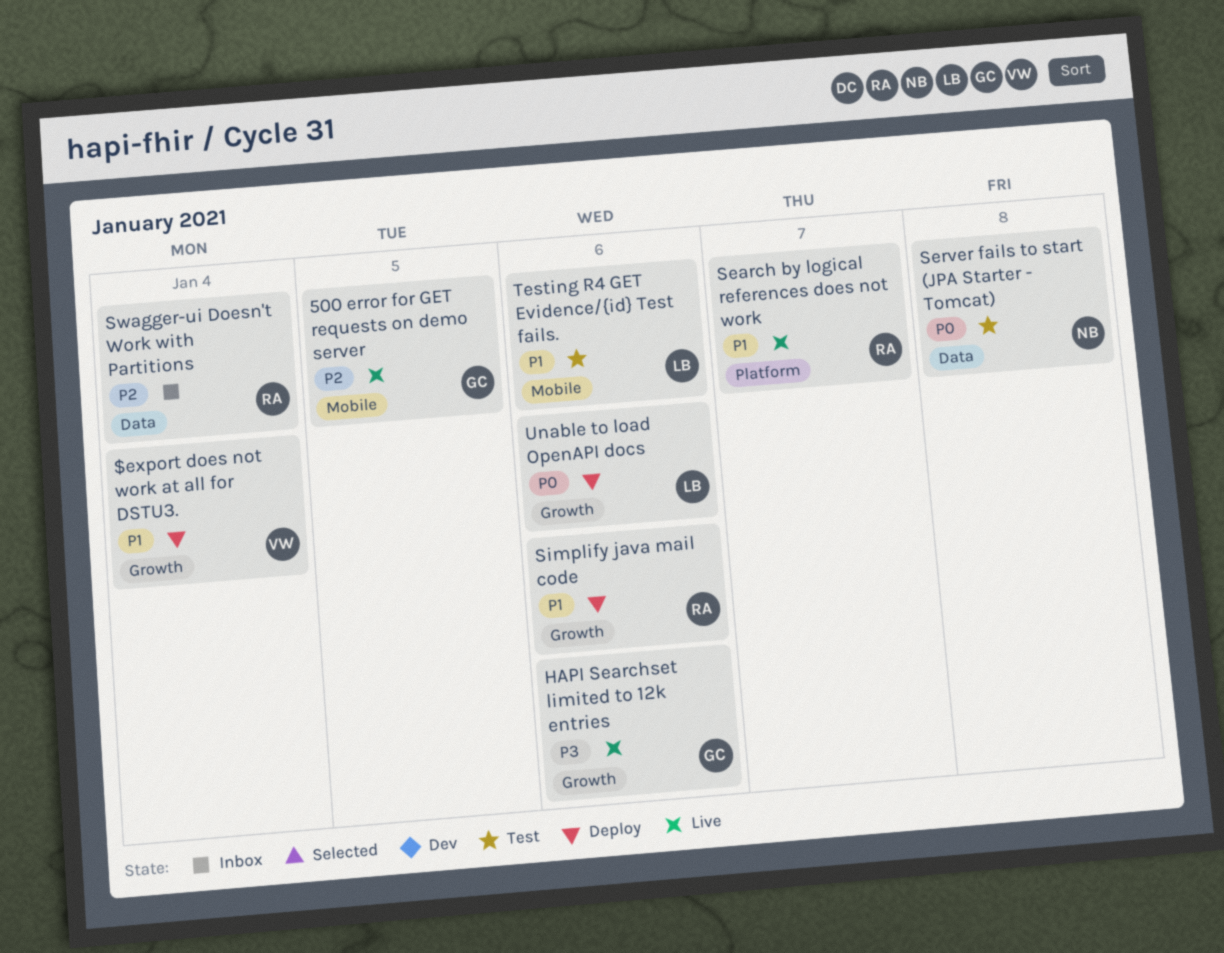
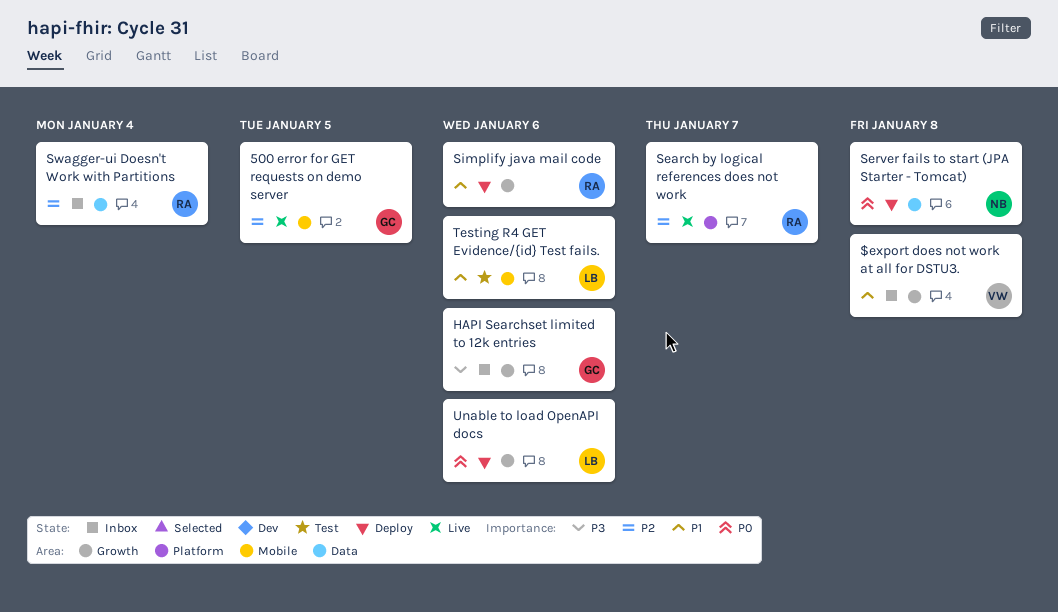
$export does not work at all for DSTU3., status: Deploy -> Inbox
$export does not work at all for DSTU3., due: Jan 4 -> Jan 8
HAPI Searchset limited to 12k entries, status: Live -> Inbox
Search by logical references does not work, priority: P1 -> P2
Server fails to start (JPA Starter - Tomcat), status: Test -> Deploy

